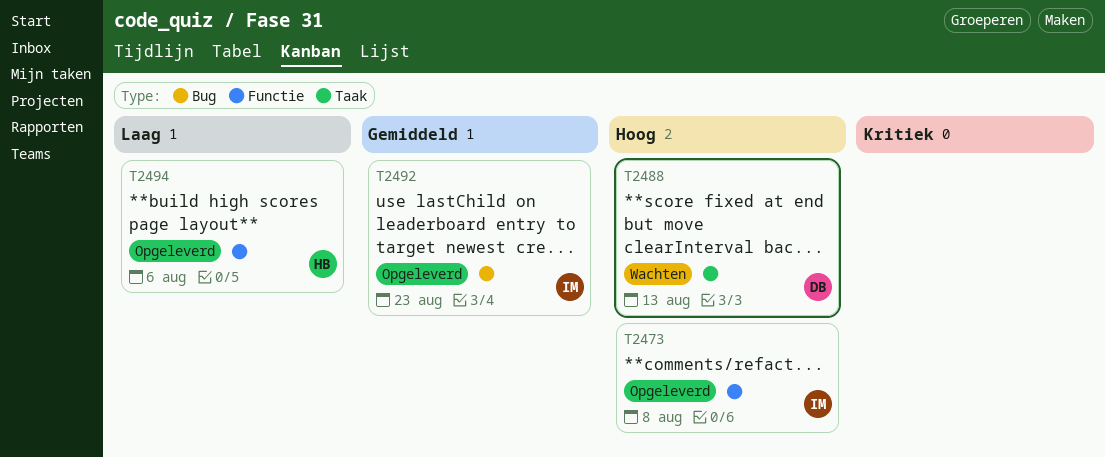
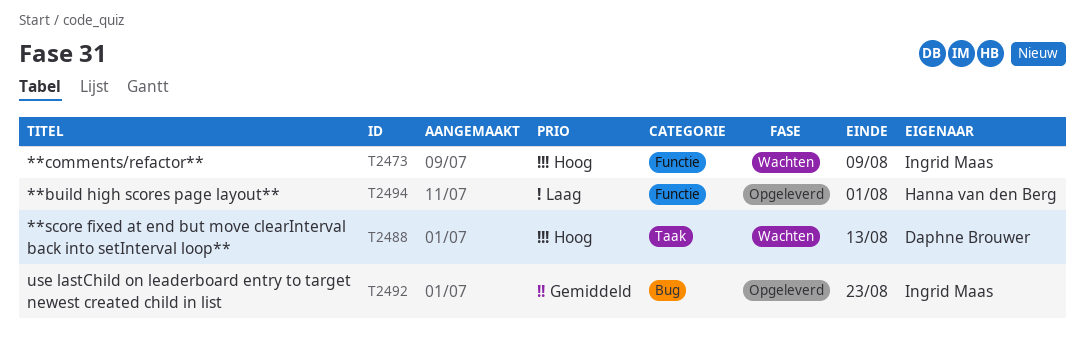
T2473, status: Opgeleverd -> Wachten
T2473, due: Aug 8 -> Aug 9
T2494, due: Aug 6 -> Aug 1

